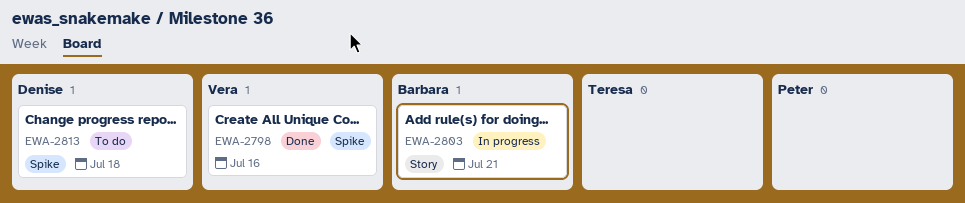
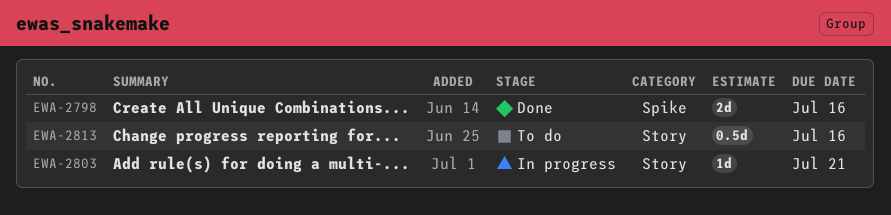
EWA-2813, label: Spike -> Story
EWA-2813, due: Jul 18 -> Jul 16

